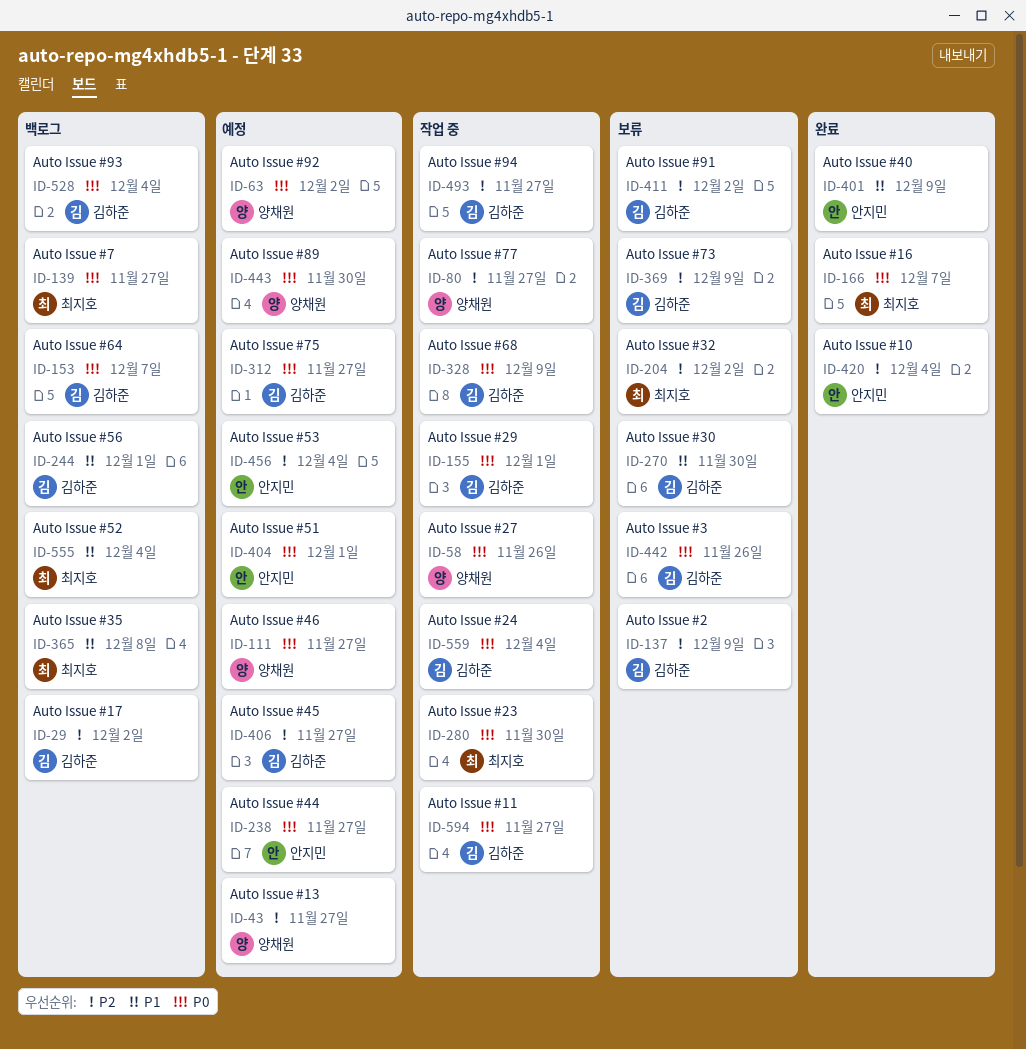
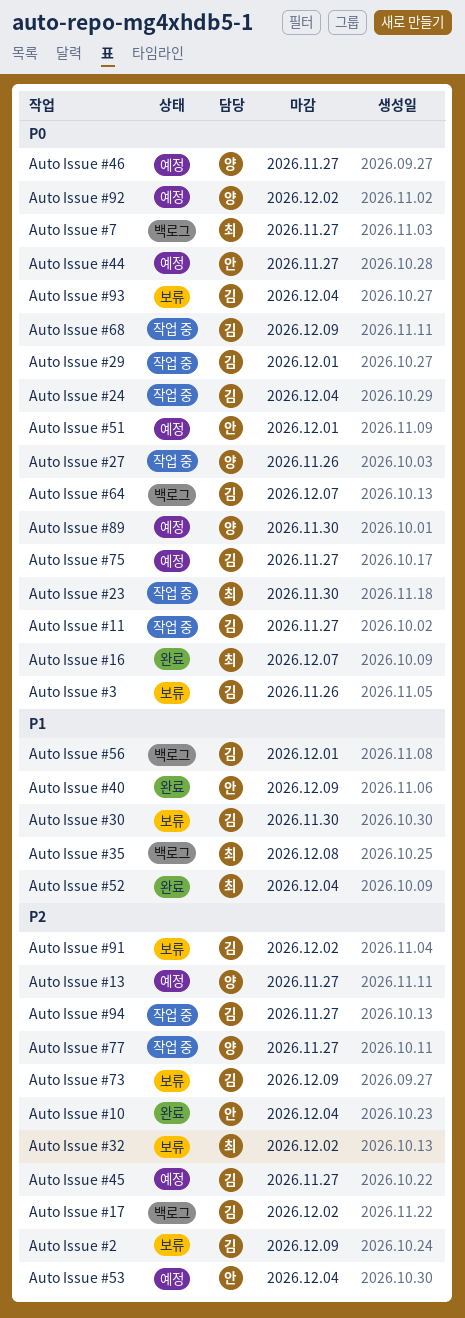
Auto Issue #52, status: 백로그 -> 완료
Auto Issue #93, status: 백로그 -> 보류

